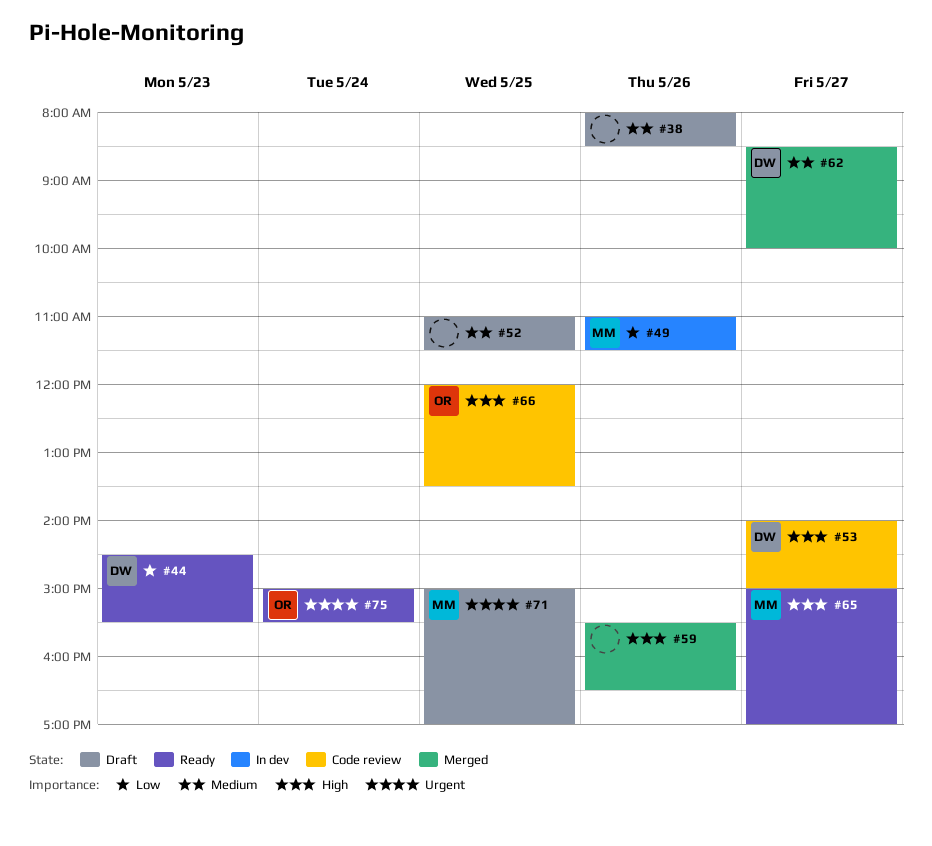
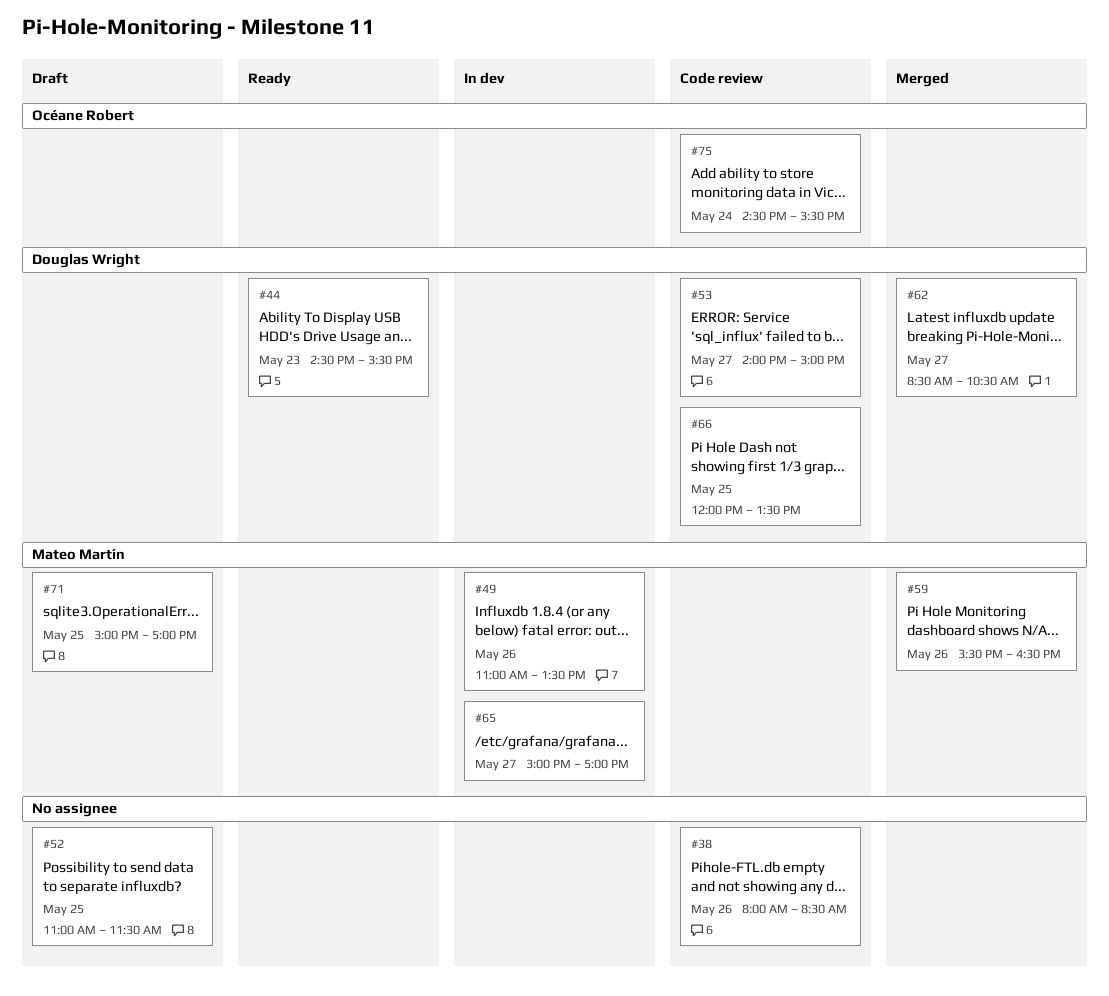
#38, status: Draft -> Code review
#49, ends: 11:30 -> 13:30
#59, owner: none -> Mateo Martín
#62, ends: 10:00 -> 10:30
#65, status: Ready -> In dev
#66, owner: Océane Robert -> Douglas Wright
#75, status: Ready -> Code review
#75, begins: 15:00 -> 14:30

